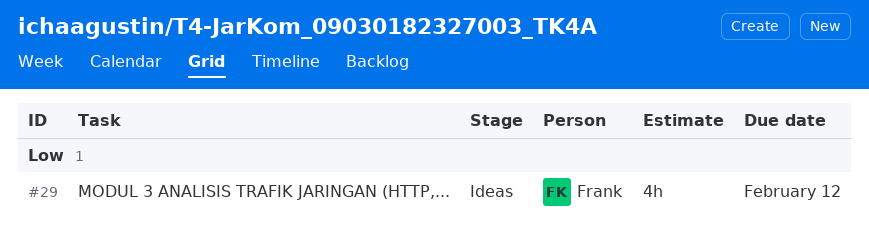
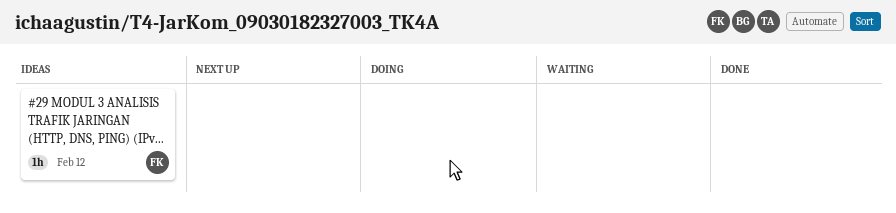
#29, estimate: 4h -> 1h

